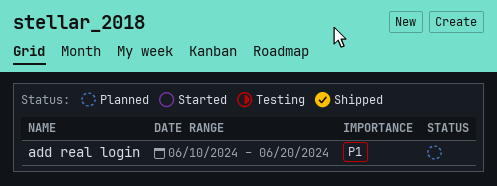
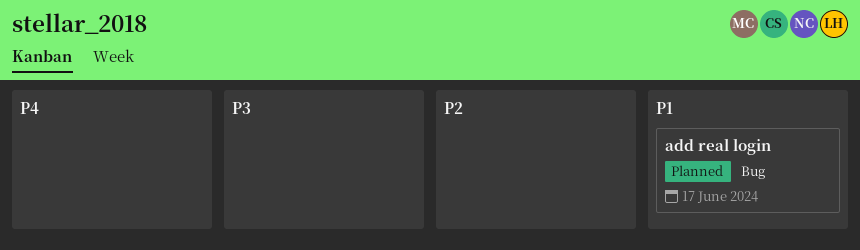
add real login, due: Jun 20 -> Jun 17

